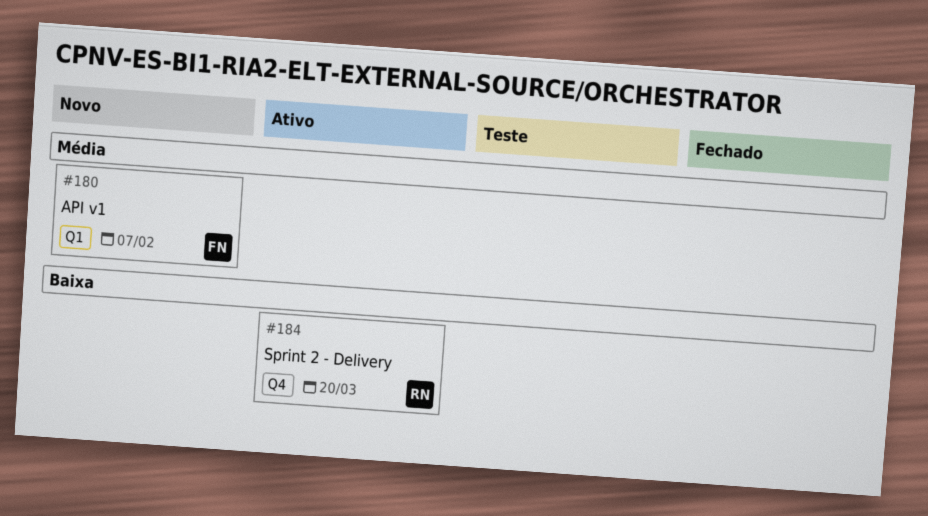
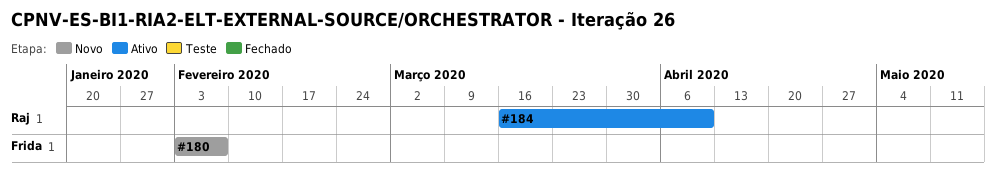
#184, due: Mar 20 -> Apr 10

